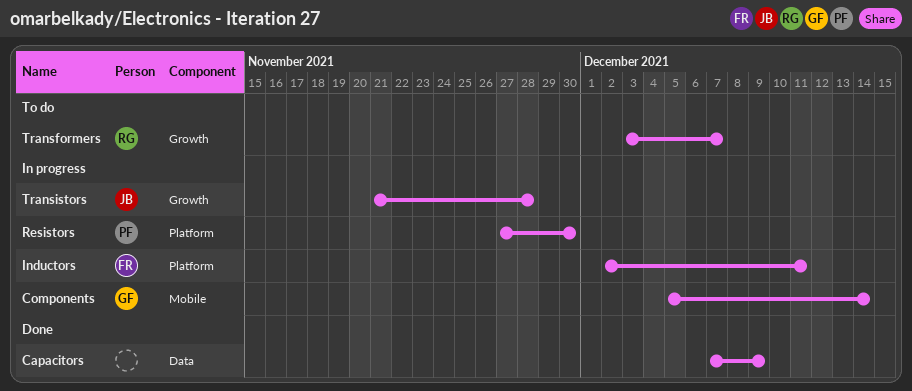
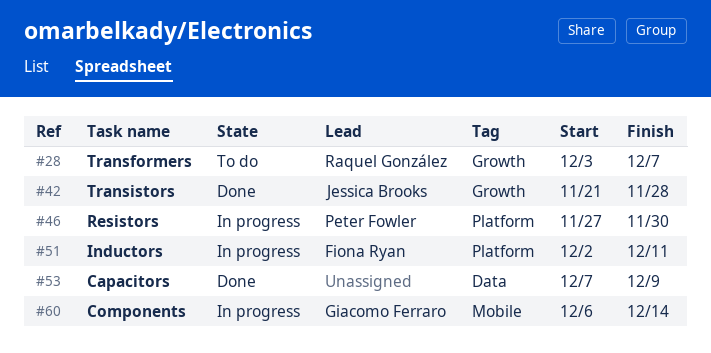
Components, start: Dec 5 -> Dec 6
Transistors, status: In progress -> Done

